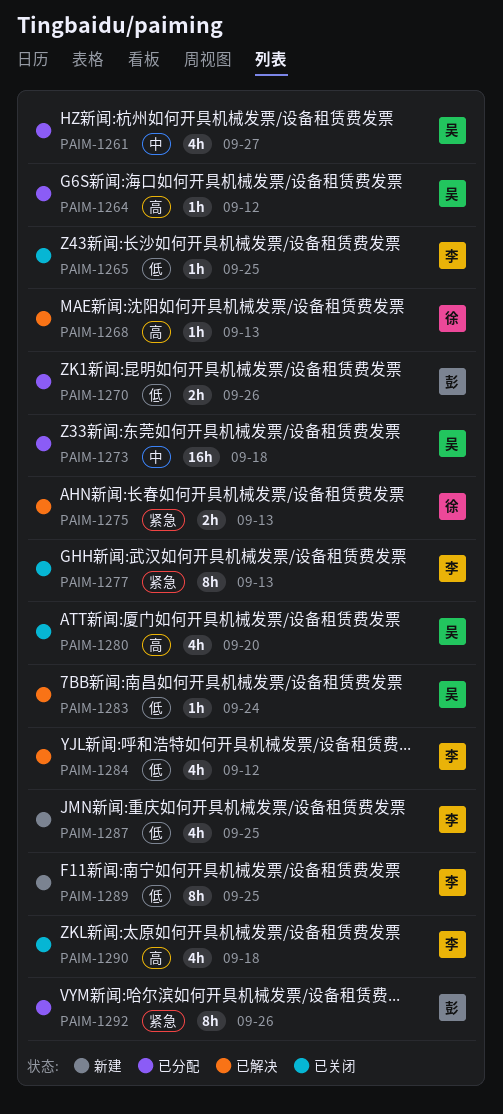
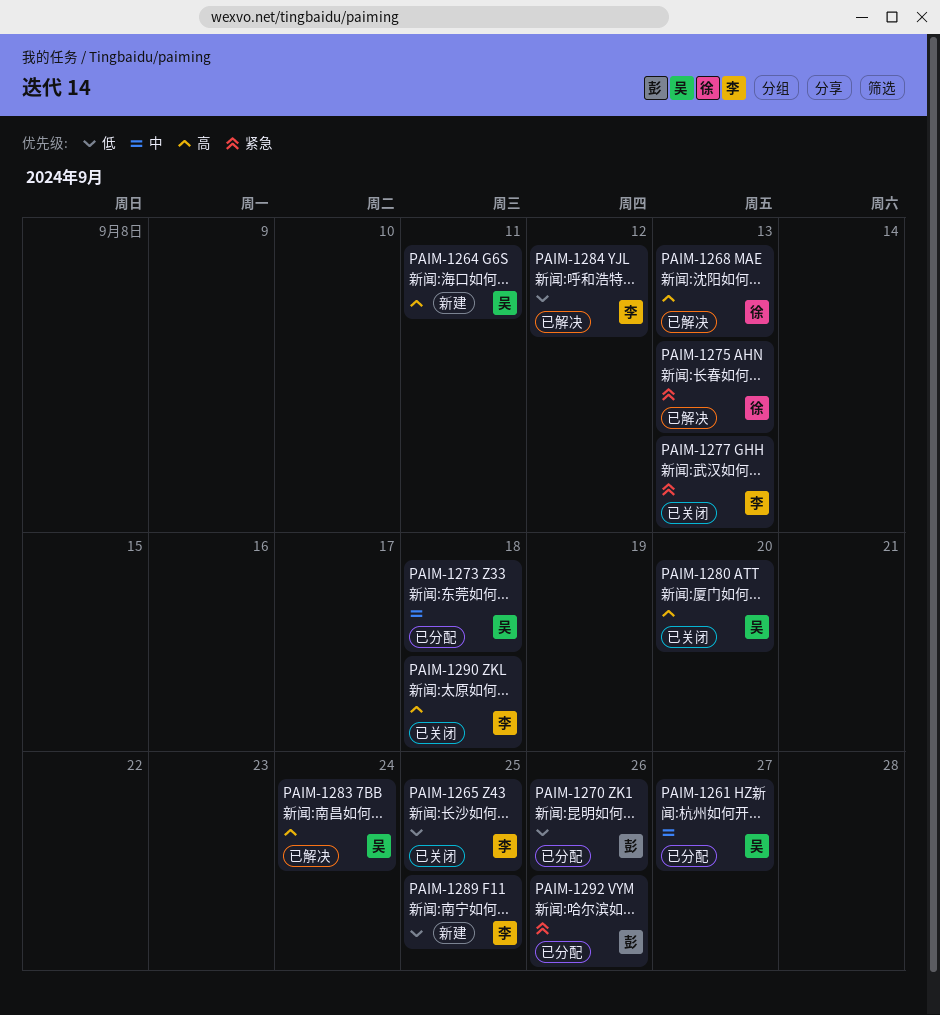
PAIM-1264, status: 已分配 -> 新建
PAIM-1264, due: Sep 12 -> Sep 11
PAIM-1283, priority: 低 -> 高
PAIM-1287: present -> none

